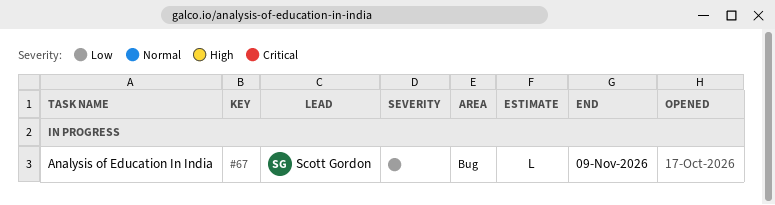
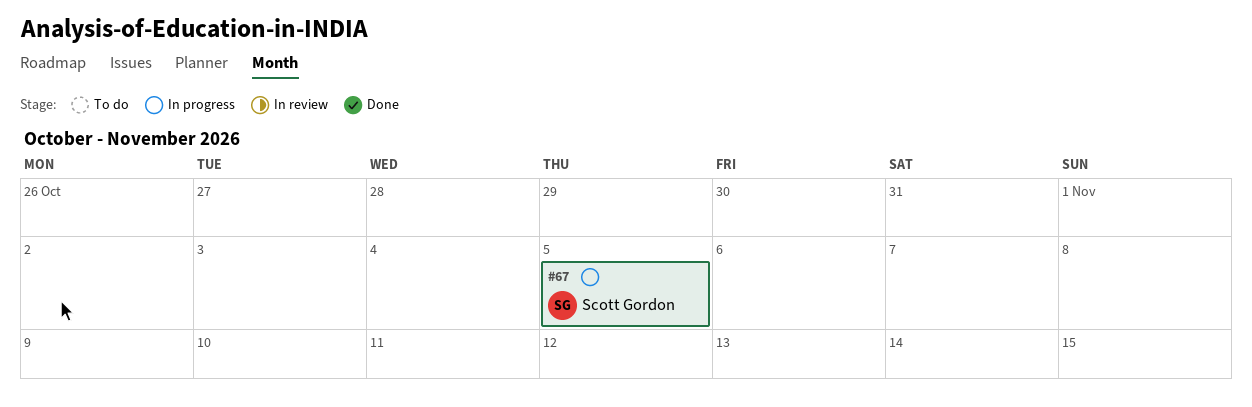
#67, due: Nov 9 -> Nov 5

